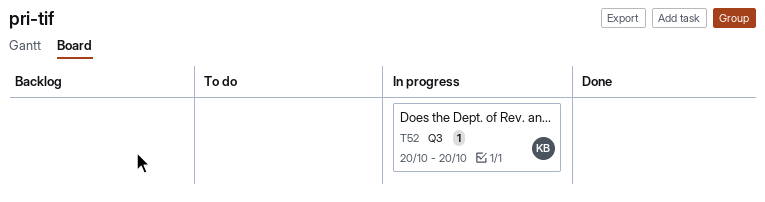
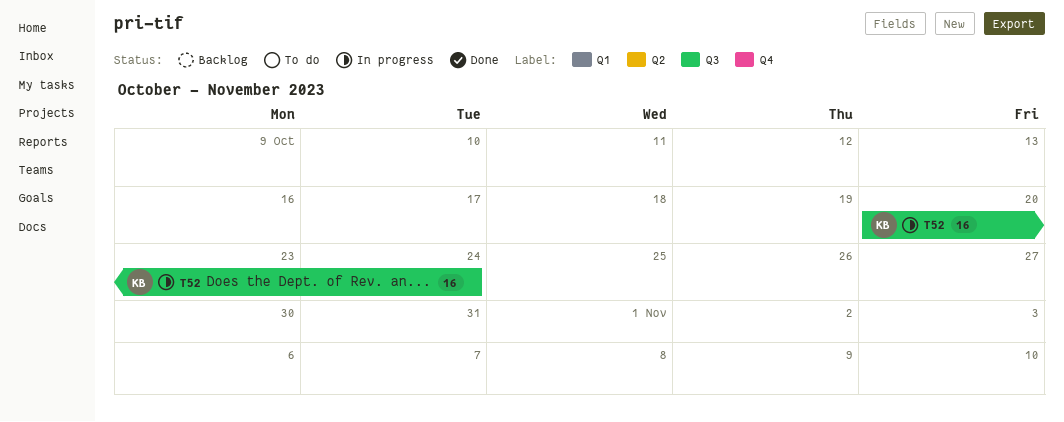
T52, estimate: 1 -> 16
T52, due: Oct 20 -> Oct 24

